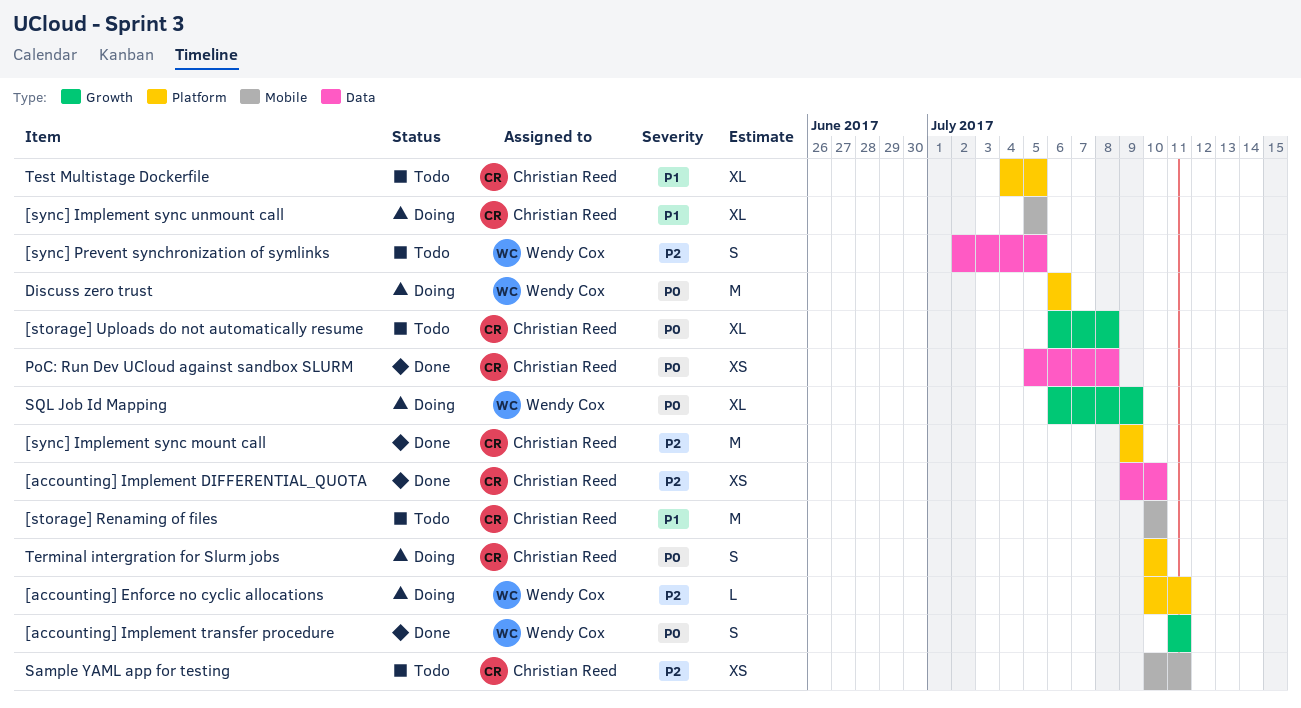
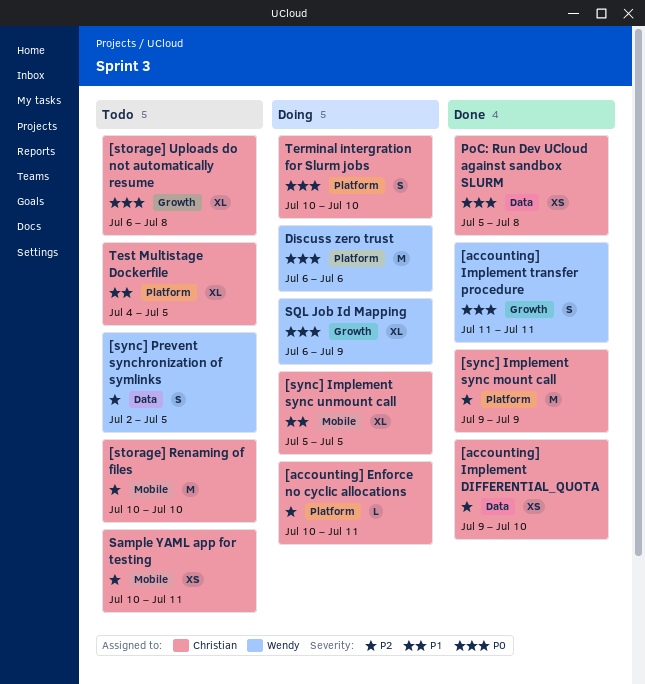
[accounting] Enforce no cyclic allocations, owner: Wendy Cox -> Christian Reed
[storage] Renaming of files, priority: P1 -> P2

